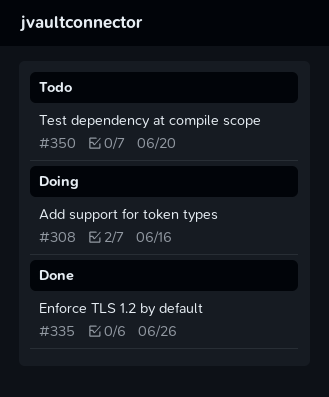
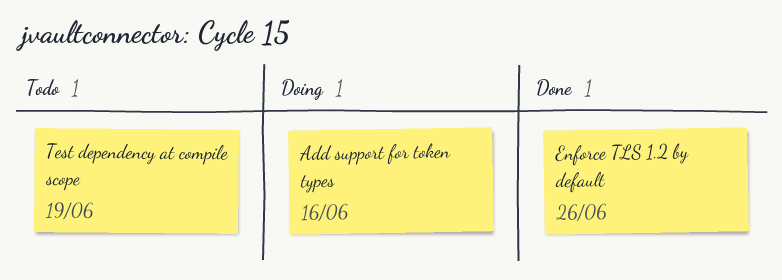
Test dependency at compile scope, due: Jun 20 -> Jun 19

